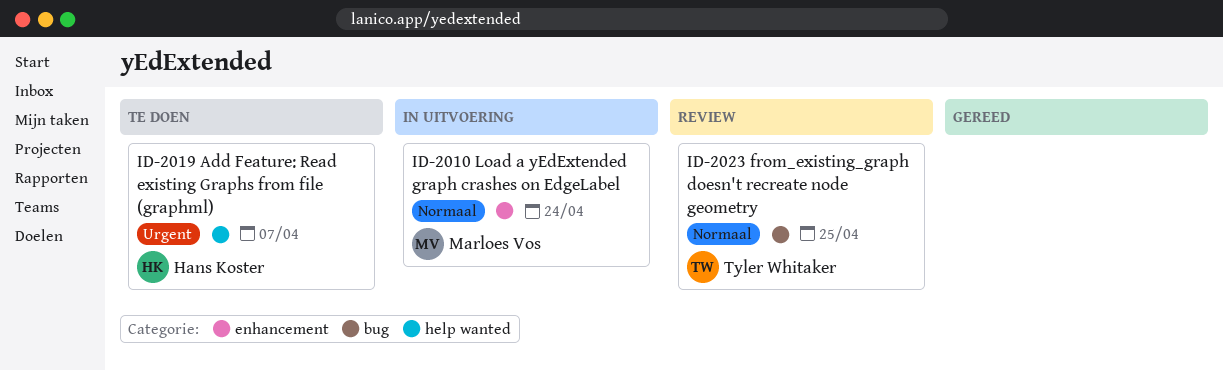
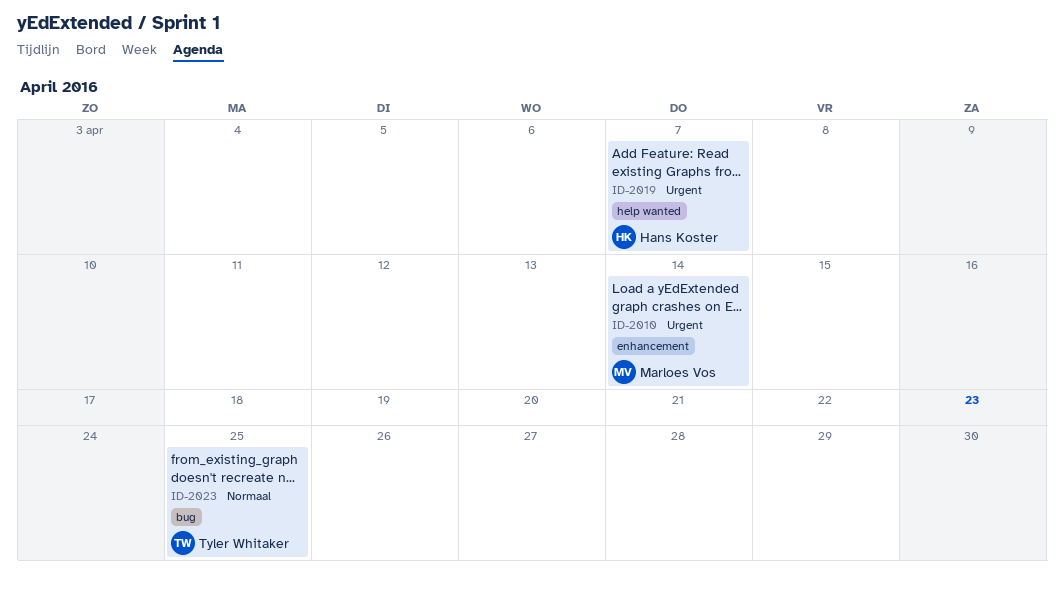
ID-2010, priority: Normaal -> Urgent
ID-2010, due: Apr 24 -> Apr 14

